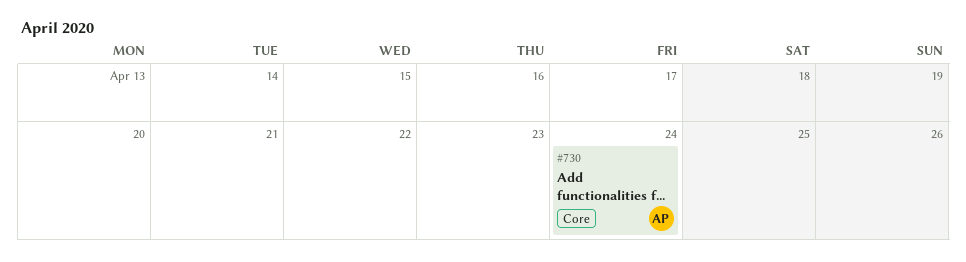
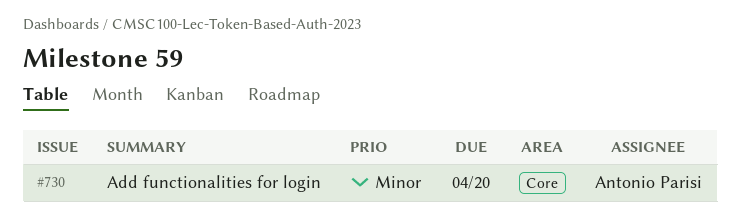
#730, due: Apr 24 -> Apr 20

